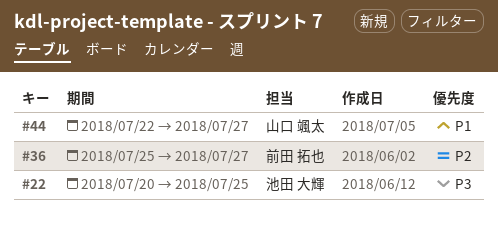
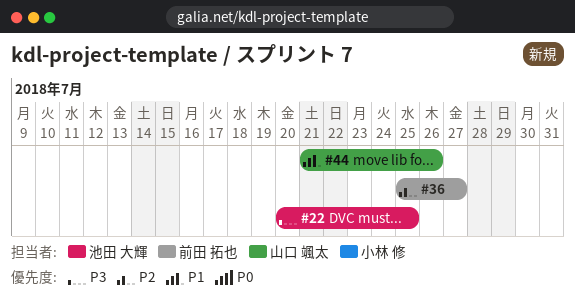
#44, start: Jul 22 -> Jul 21
#44, due: Jul 27 -> Jul 26

